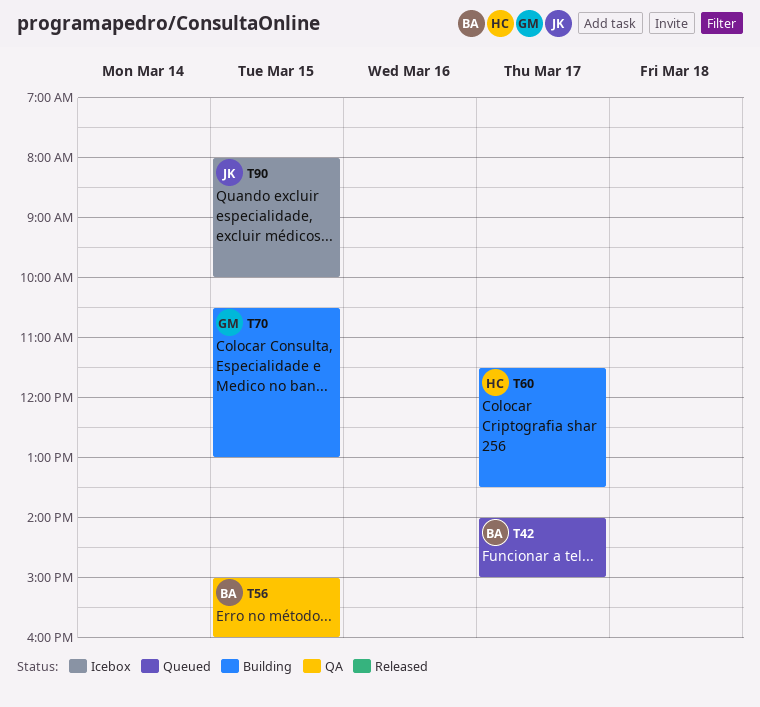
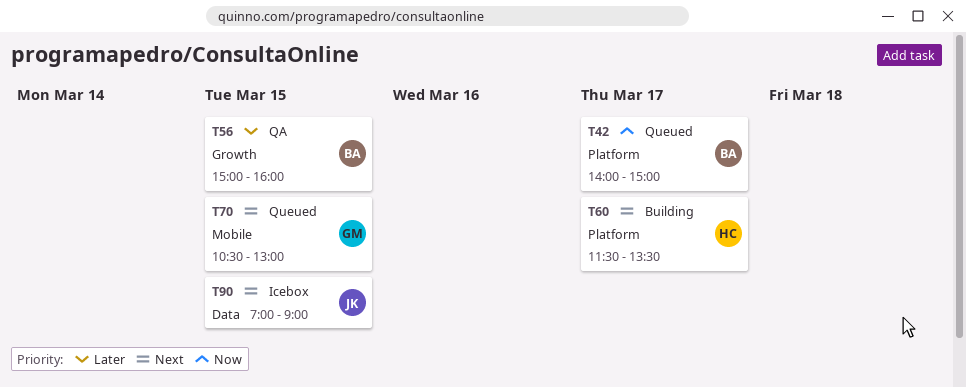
T70, status: Building -> Queued
T90, begins: 08:00 -> 07:00
T90, ends: 10:00 -> 09:00

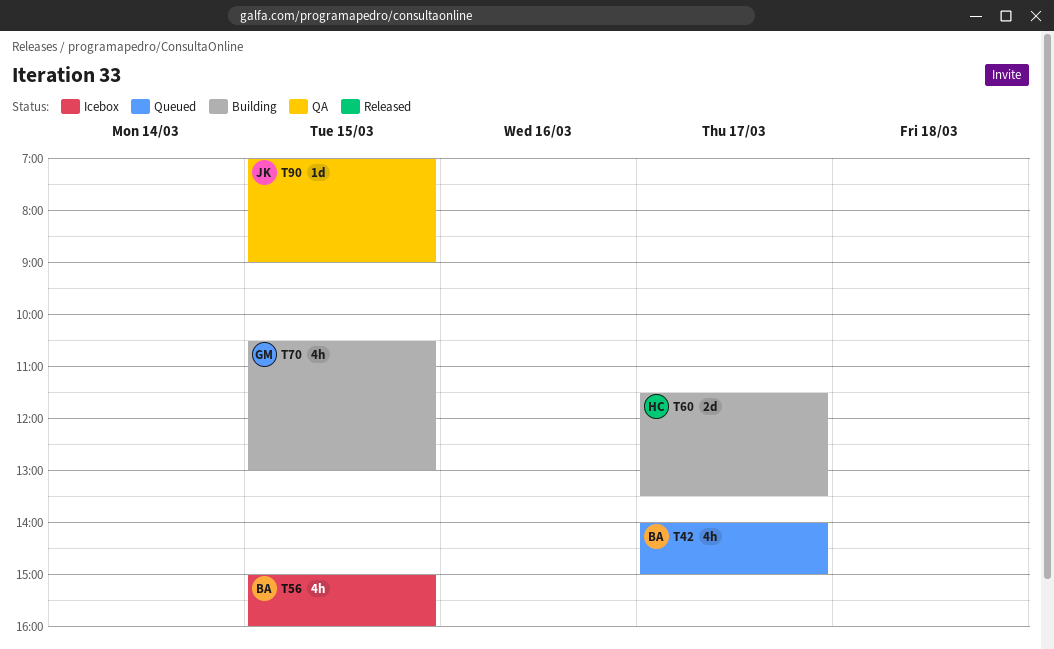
T56, status: QA -> Icebox
T70, status: Queued -> Building
T90, status: Icebox -> QA

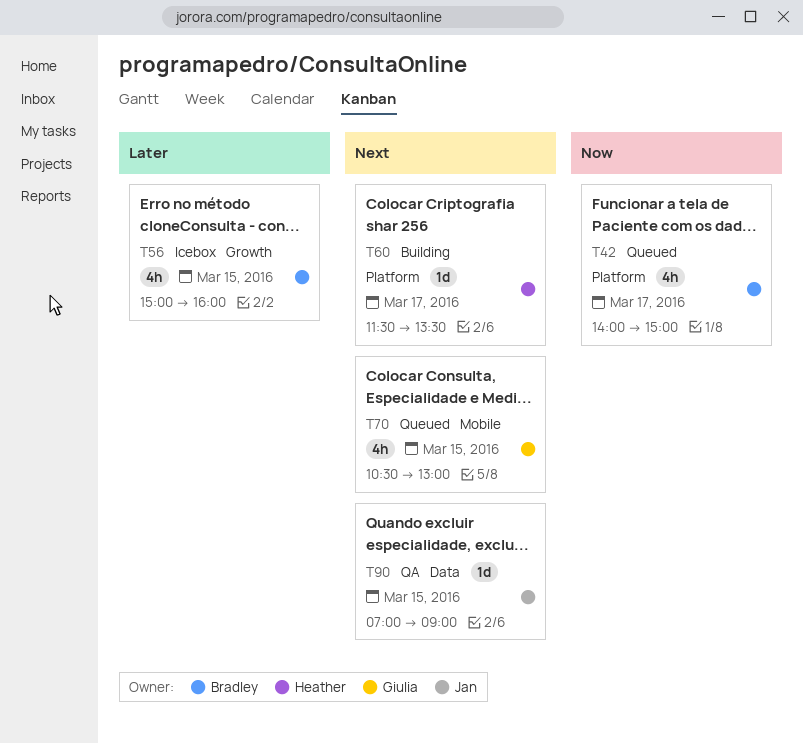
T60, estimate: 2d -> 1d
T70, status: Building -> Queued

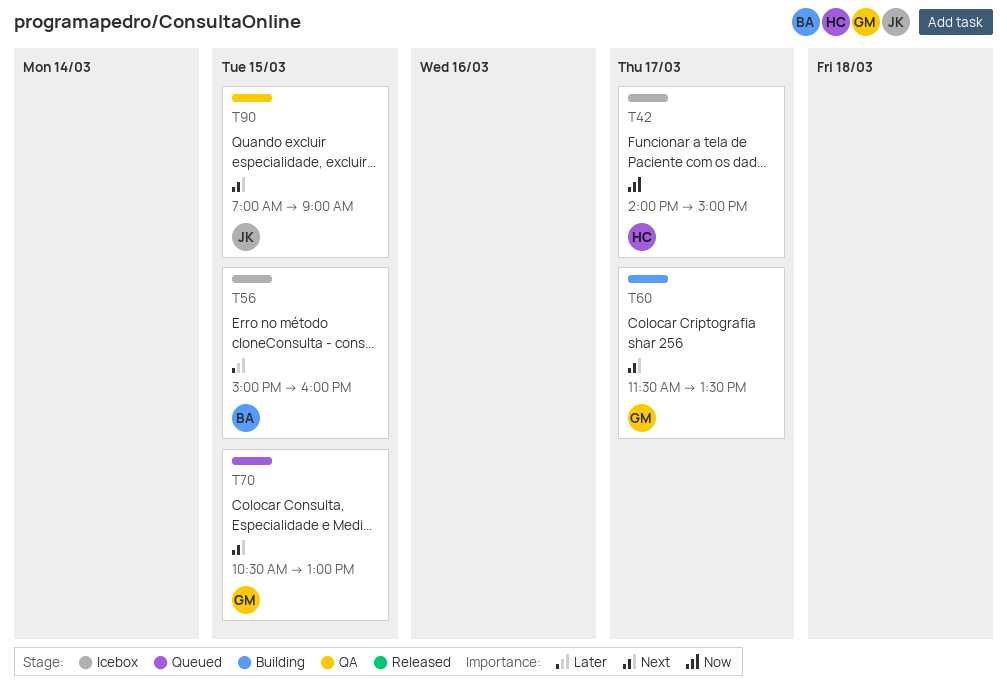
T42, status: Queued -> Icebox
T42, owner: Bradley -> Heather
T60, owner: Heather -> Giulia

